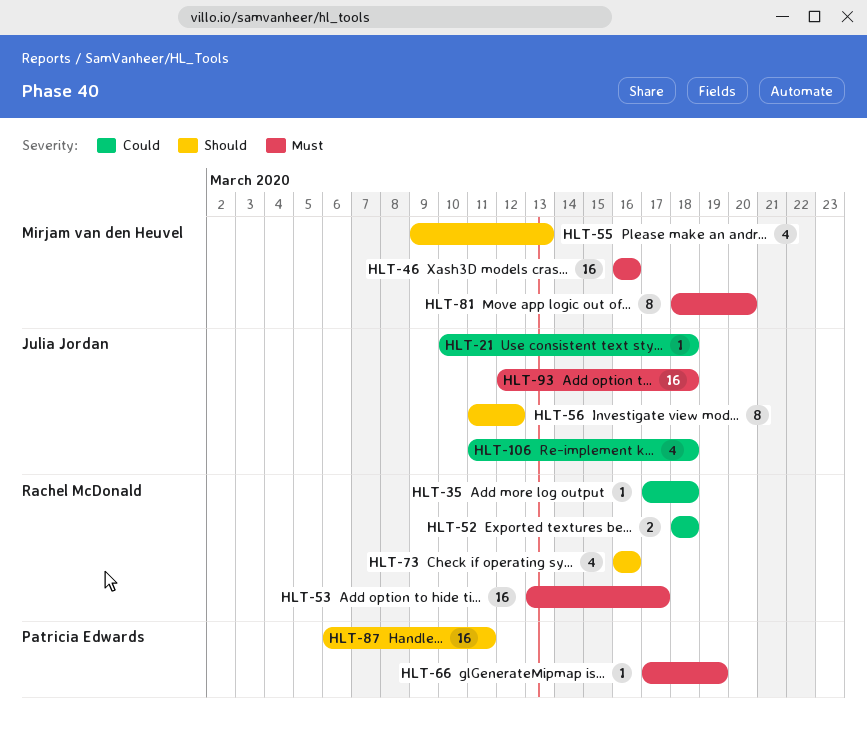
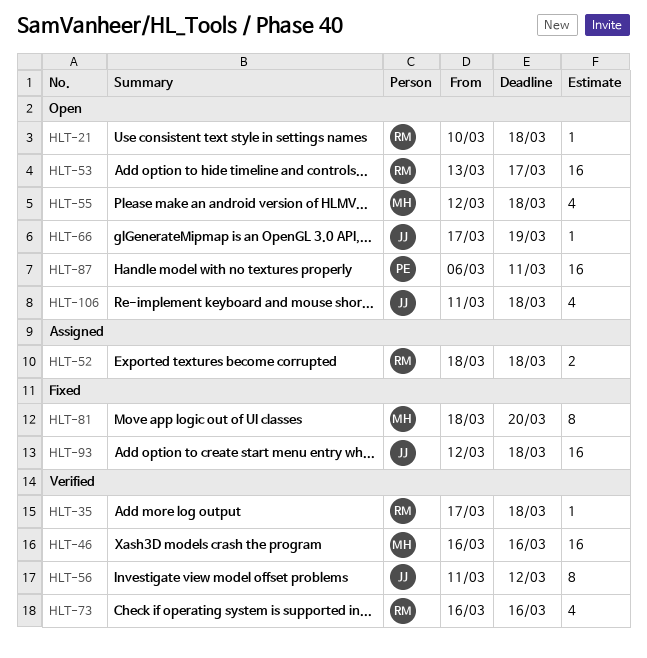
HLT-21, owner: Julia Jordan -> Rachel McDonald
HLT-55, start: Mar 9 -> Mar 12
HLT-55, due: Mar 13 -> Mar 18
HLT-66, owner: Patricia Edwards -> Julia Jordan

